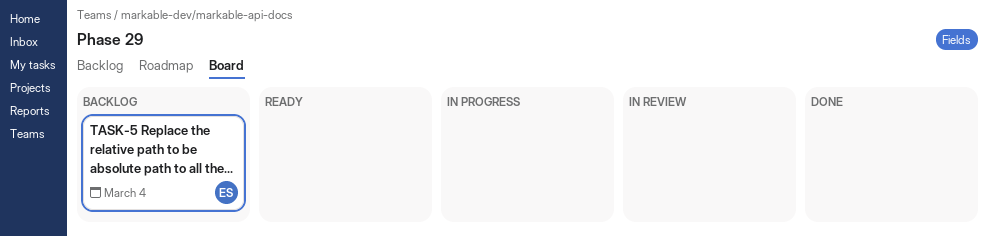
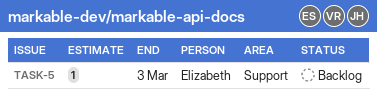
TASK-5, due: Mar 4 -> Mar 3

